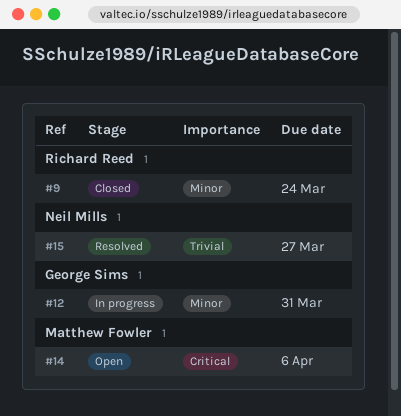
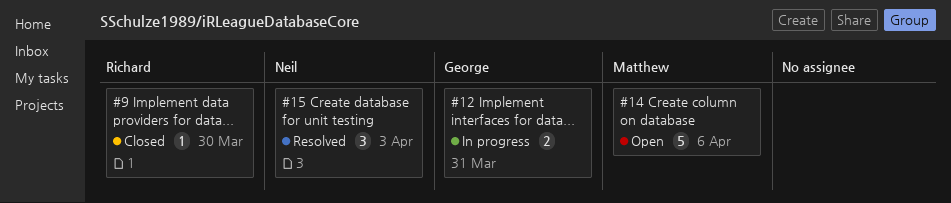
#9, due: Mar 24 -> Mar 30
#15, due: Mar 27 -> Apr 3

